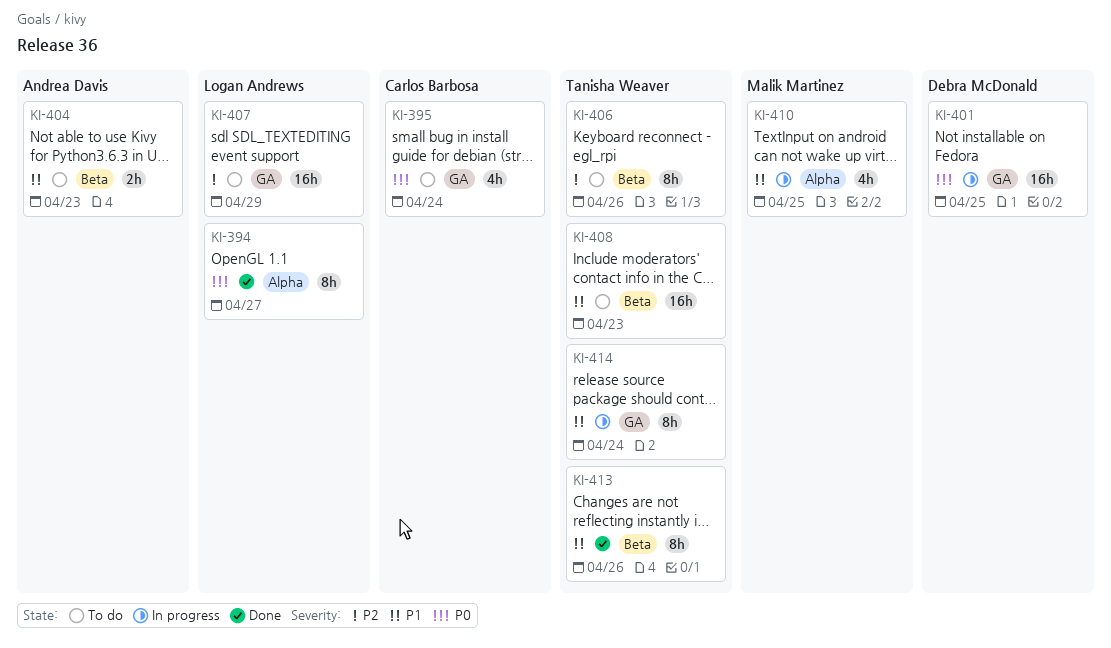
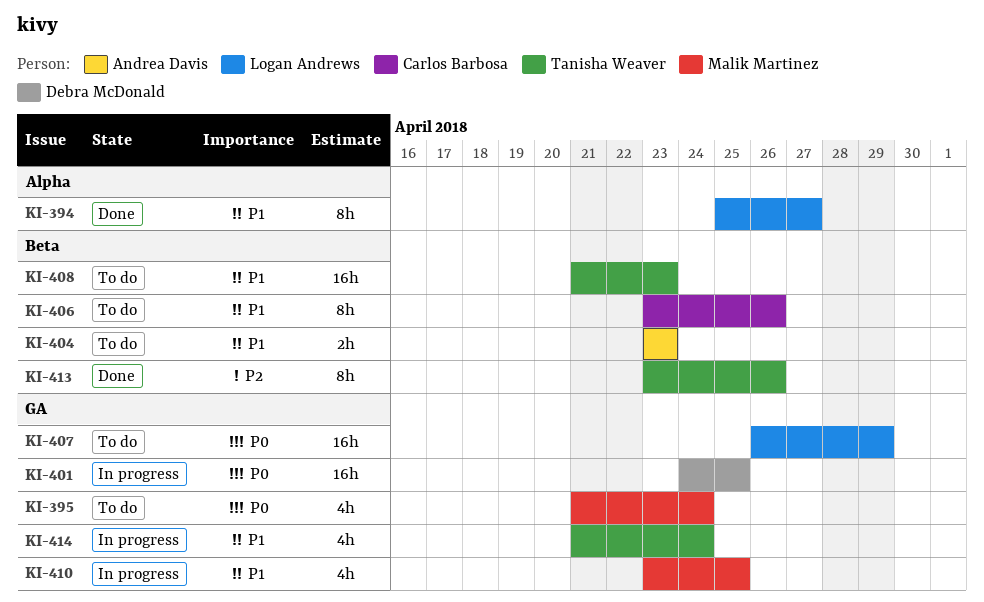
KI-394, priority: P0 -> P1
KI-395, owner: Carlos Barbosa -> Malik Martinez
KI-406, owner: Tanisha Weaver -> Carlos Barbosa
KI-406, priority: P2 -> P1
KI-407, priority: P2 -> P0
KI-410, label: Alpha -> GA
KI-413, priority: P1 -> P2
KI-414, estimate: 8h -> 4h

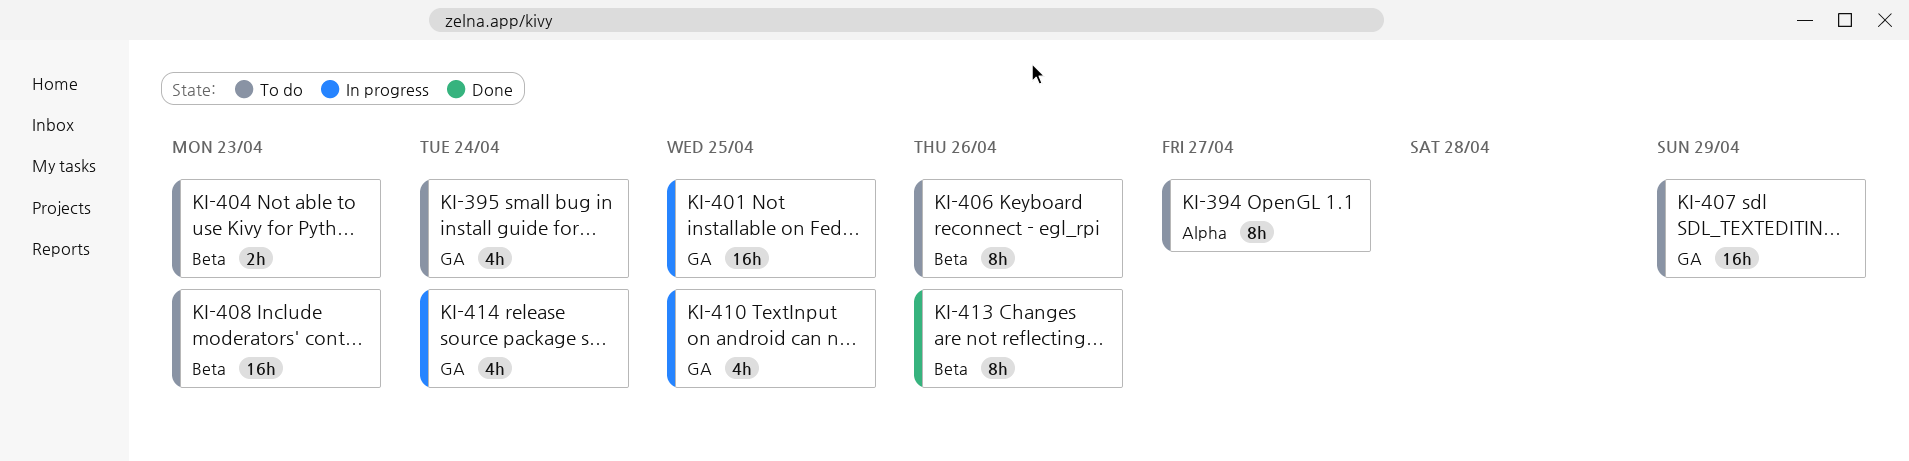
KI-394, status: Done -> To do

